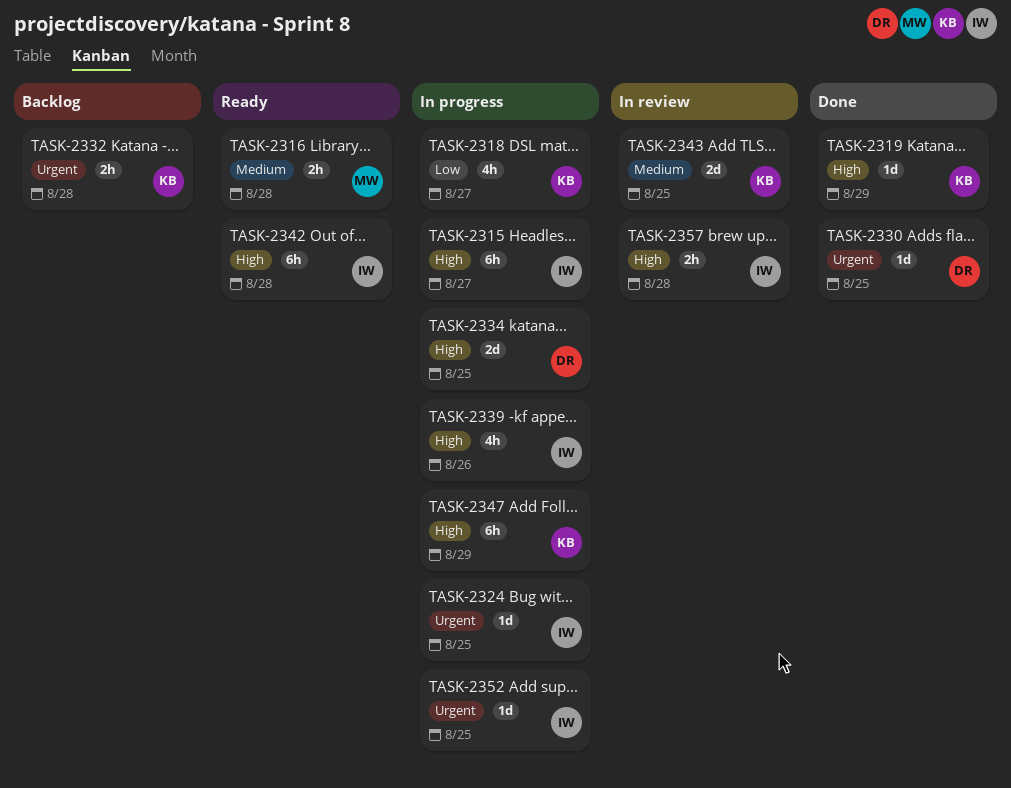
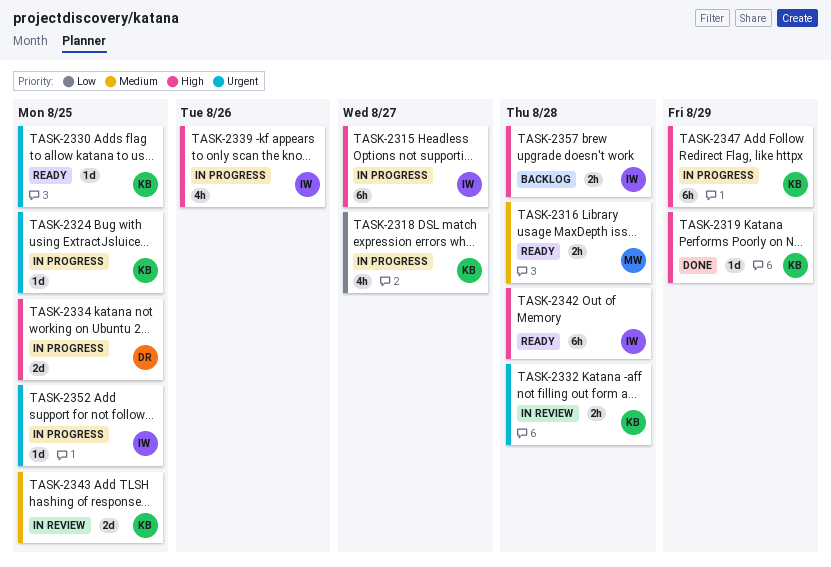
TASK-2324, owner: IW -> KB
TASK-2330, status: Done -> Ready
TASK-2330, owner: DR -> KB
TASK-2332, status: Backlog -> In review
TASK-2357, status: In review -> Backlog

